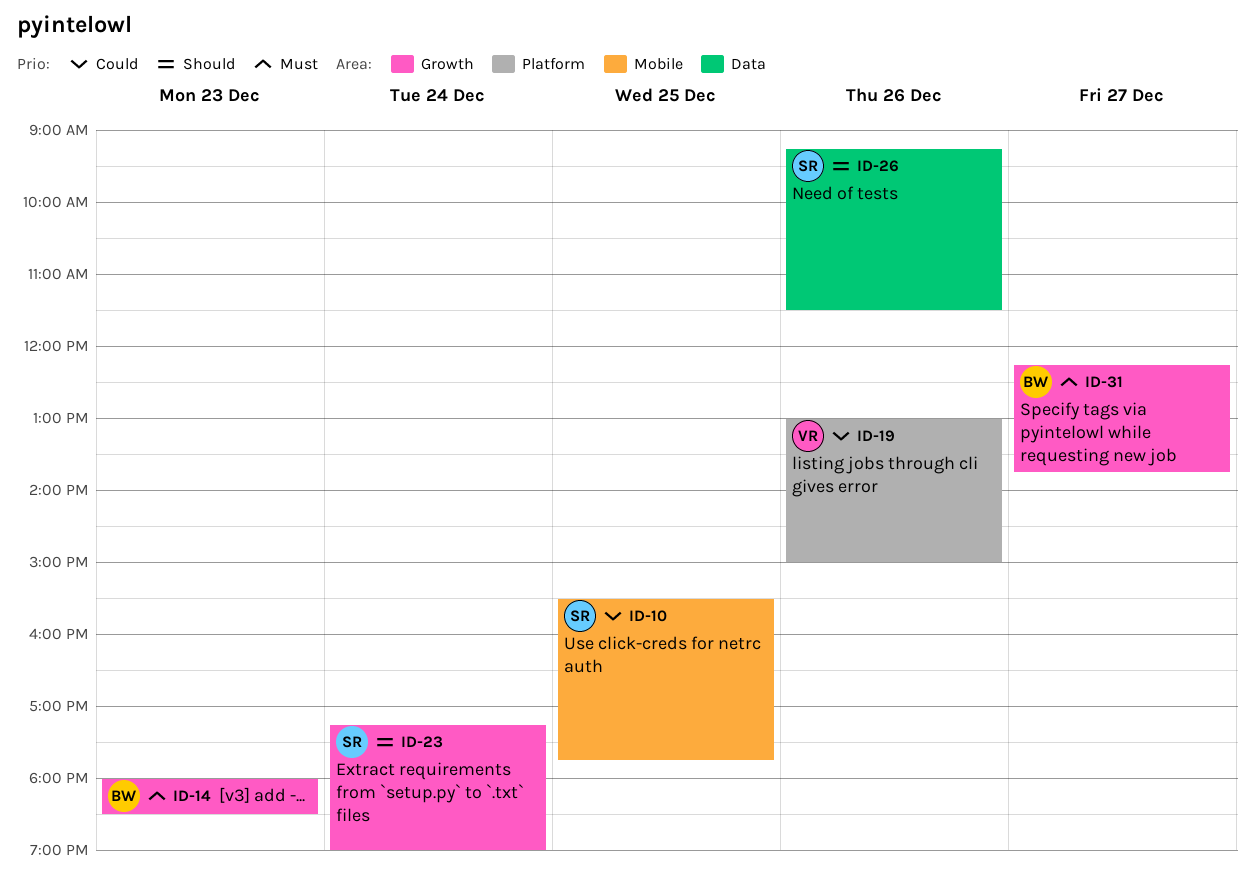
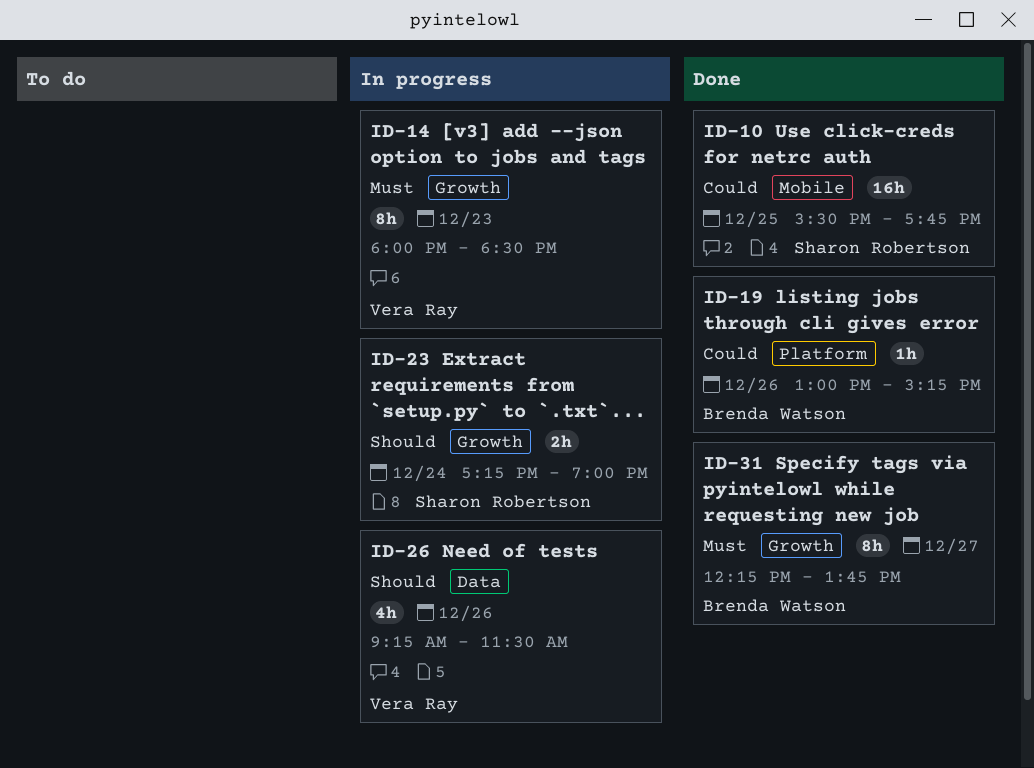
ID-14, owner: Brenda Watson -> Vera Ray
ID-19, owner: Vera Ray -> Brenda Watson
ID-19, ends: 15:00 -> 15:15
ID-26, owner: Sharon Robertson -> Vera Ray

